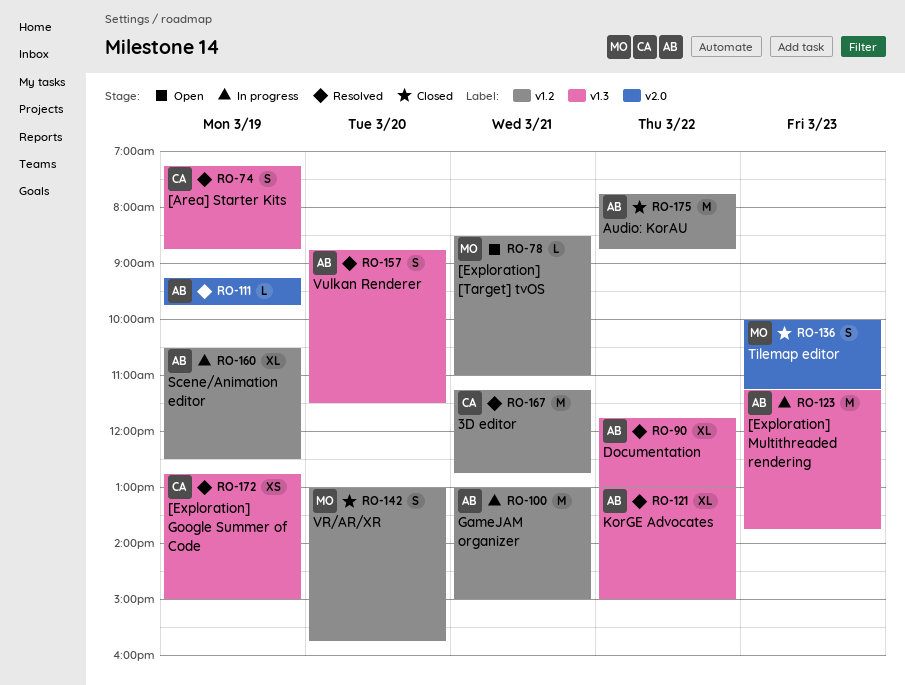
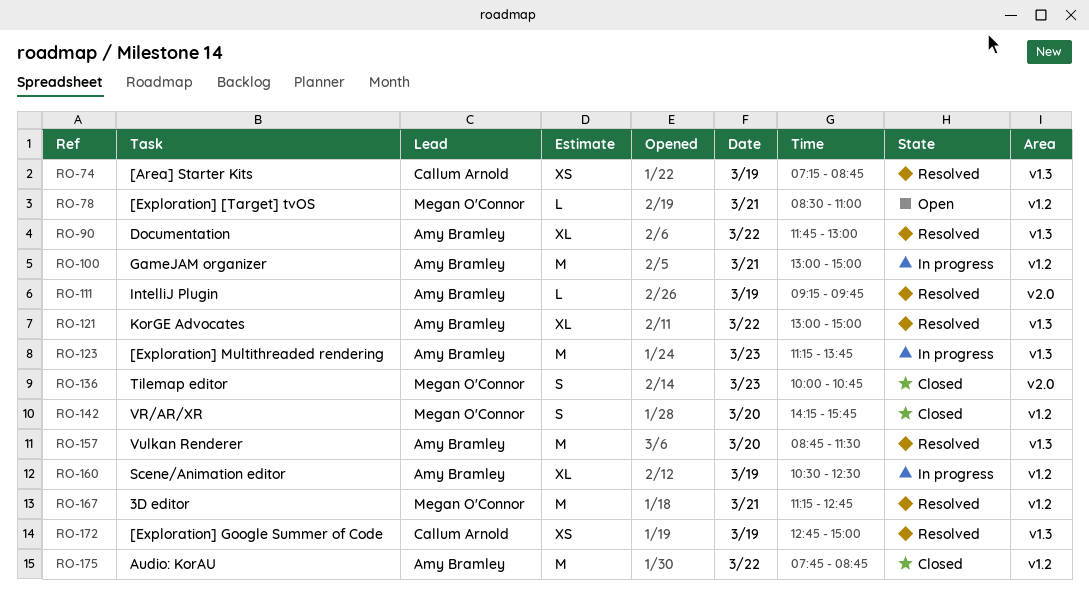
RO-74, estimate: S -> XS
RO-136, ends: 11:15 -> 10:45
RO-142, begins: 13:00 -> 14:15
RO-157, estimate: S -> M
RO-167, owner: Callum Arnold -> Megan O'Connor

